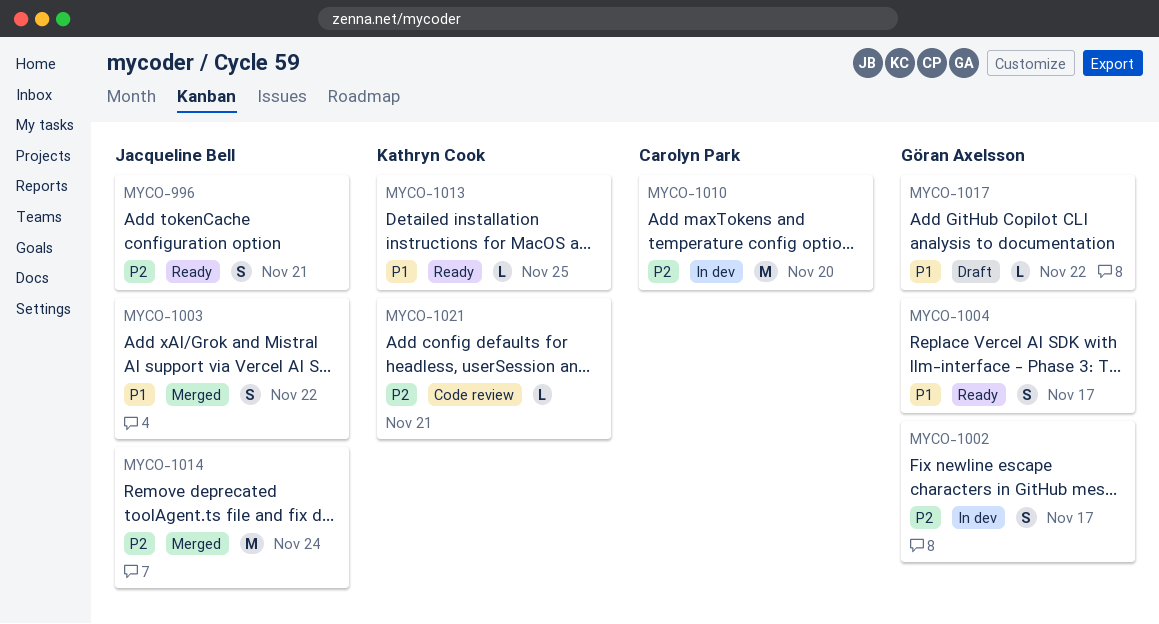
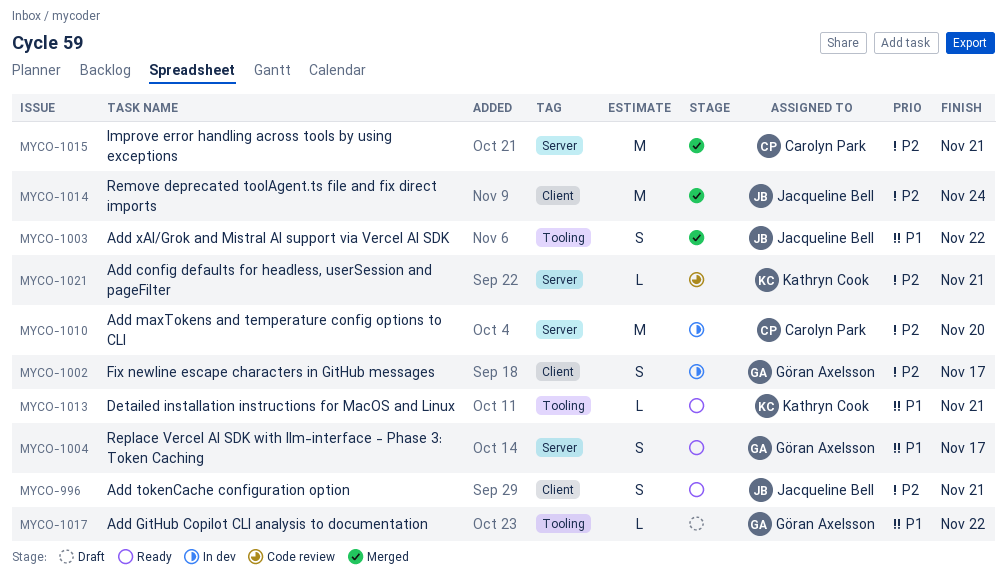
MYCO-1013, due: Nov 25 -> Nov 21
MYCO-1015: none -> present

